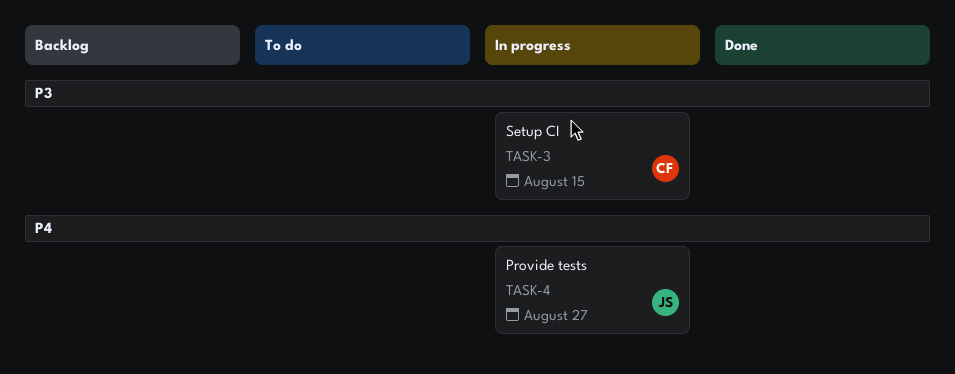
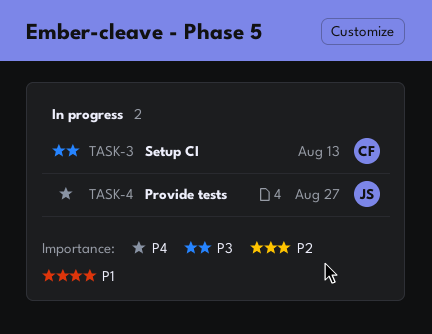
TASK-3, due: Aug 15 -> Aug 13

